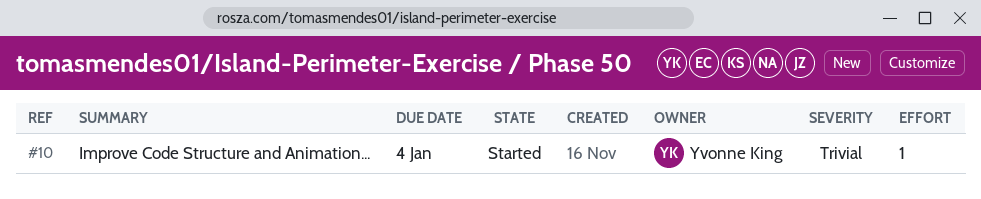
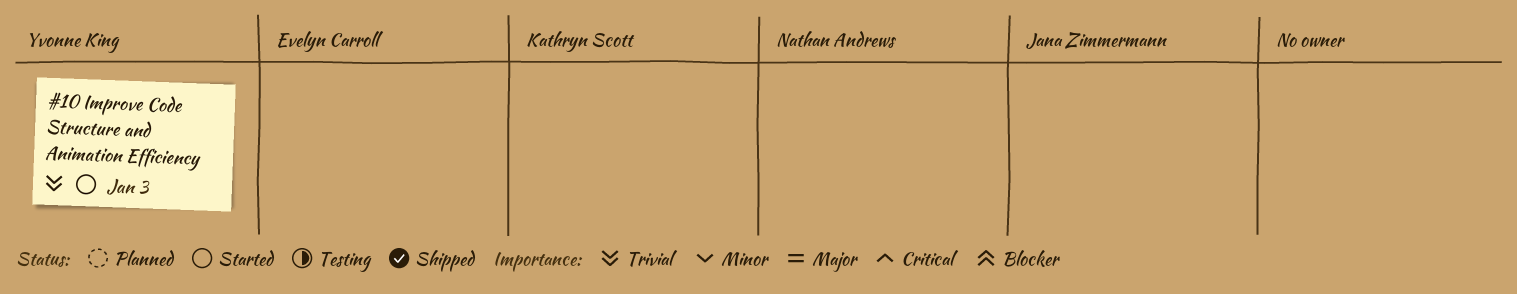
#10, due: Jan 4 -> Jan 3

